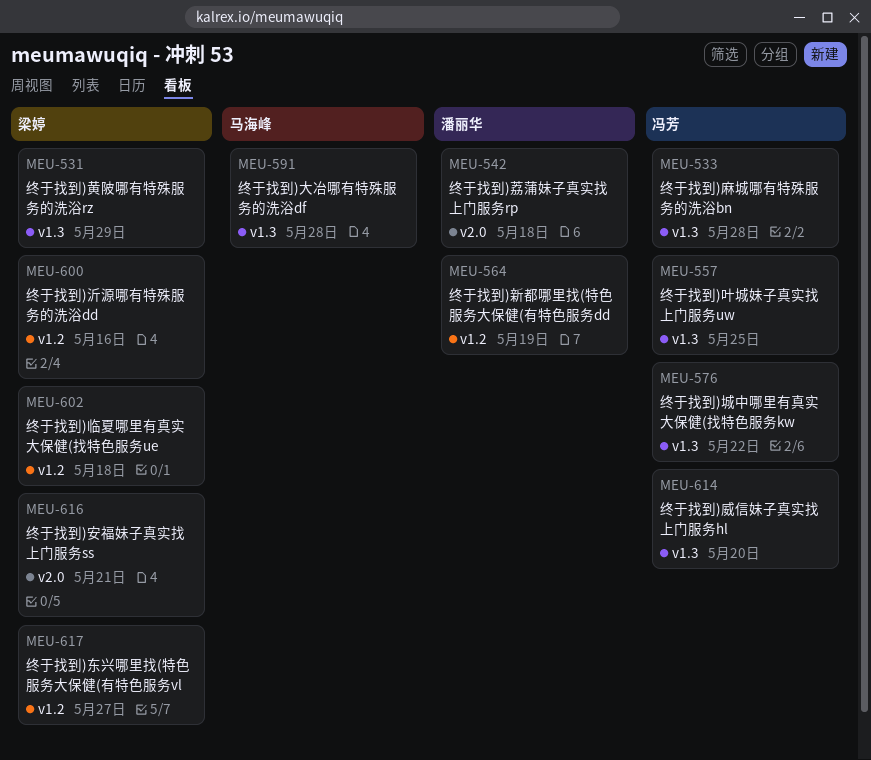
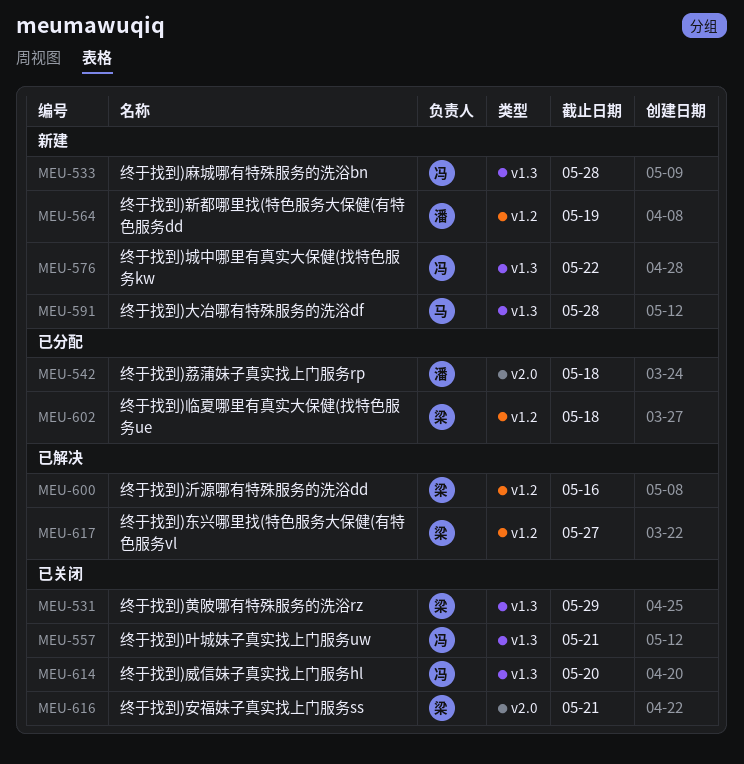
MEU-557, due: May 25 -> May 21

